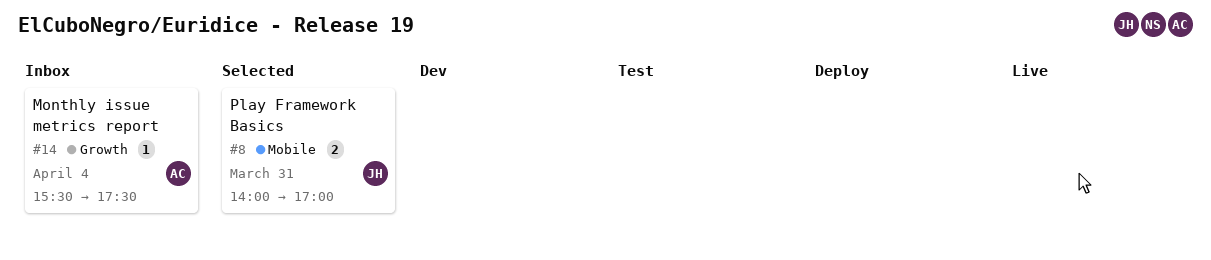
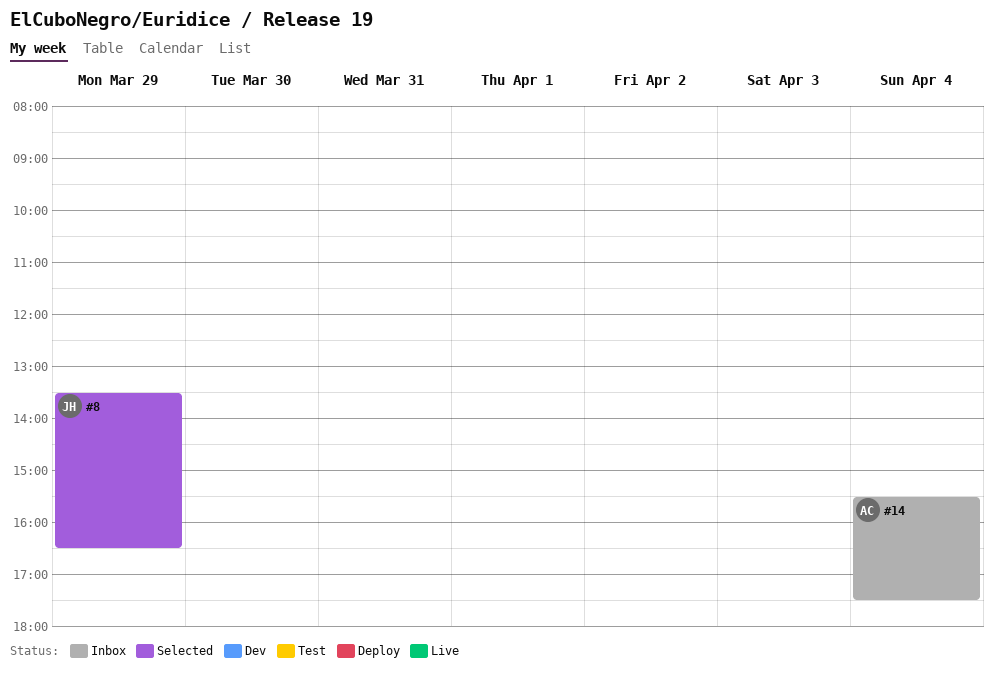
#8, day: Mar 31 -> Mar 29
#8, begins: 14:00 -> 13:30
#8, ends: 17:00 -> 16:30

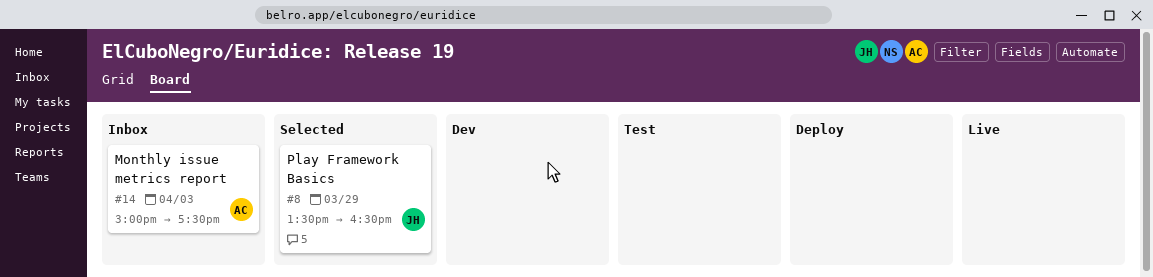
#14, day: Apr 4 -> Apr 3
#14, begins: 15:30 -> 15:00

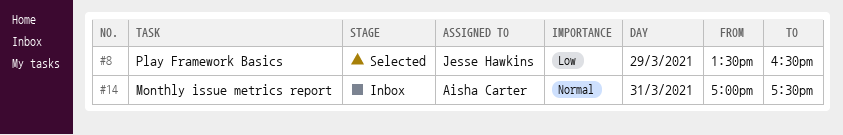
#14, day: Apr 3 -> Mar 31
#14, begins: 15:00 -> 17:00

